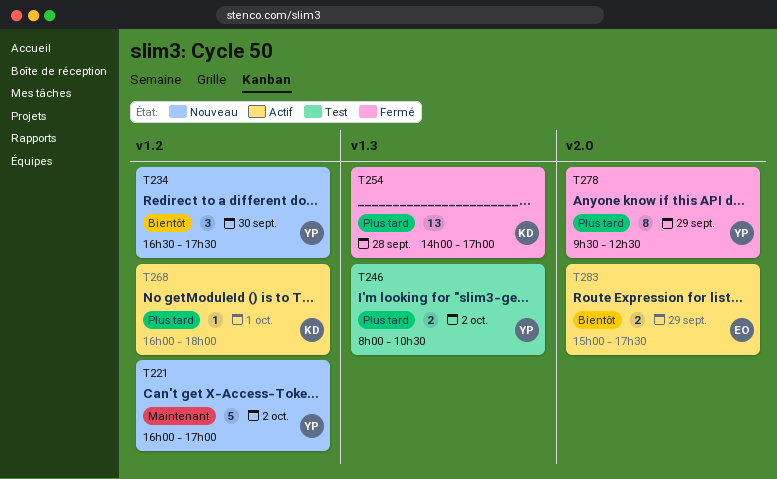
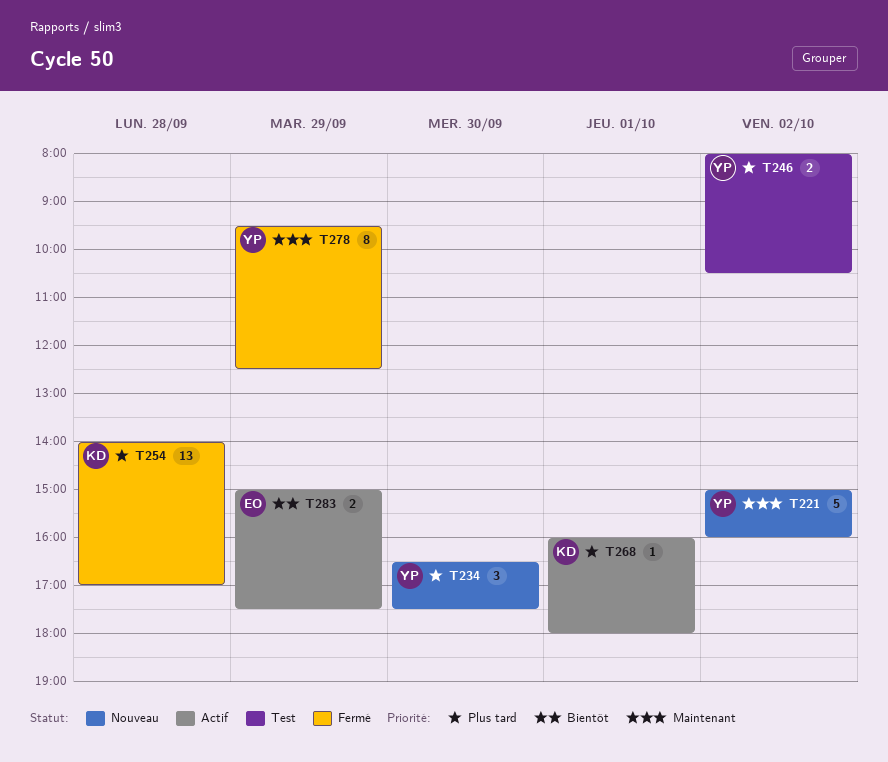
T221, begins: 16:00 -> 15:00
T221, ends: 17:00 -> 16:00
T234, priority: Bientôt -> Plus tard
T278, priority: Plus tard -> Maintenant

